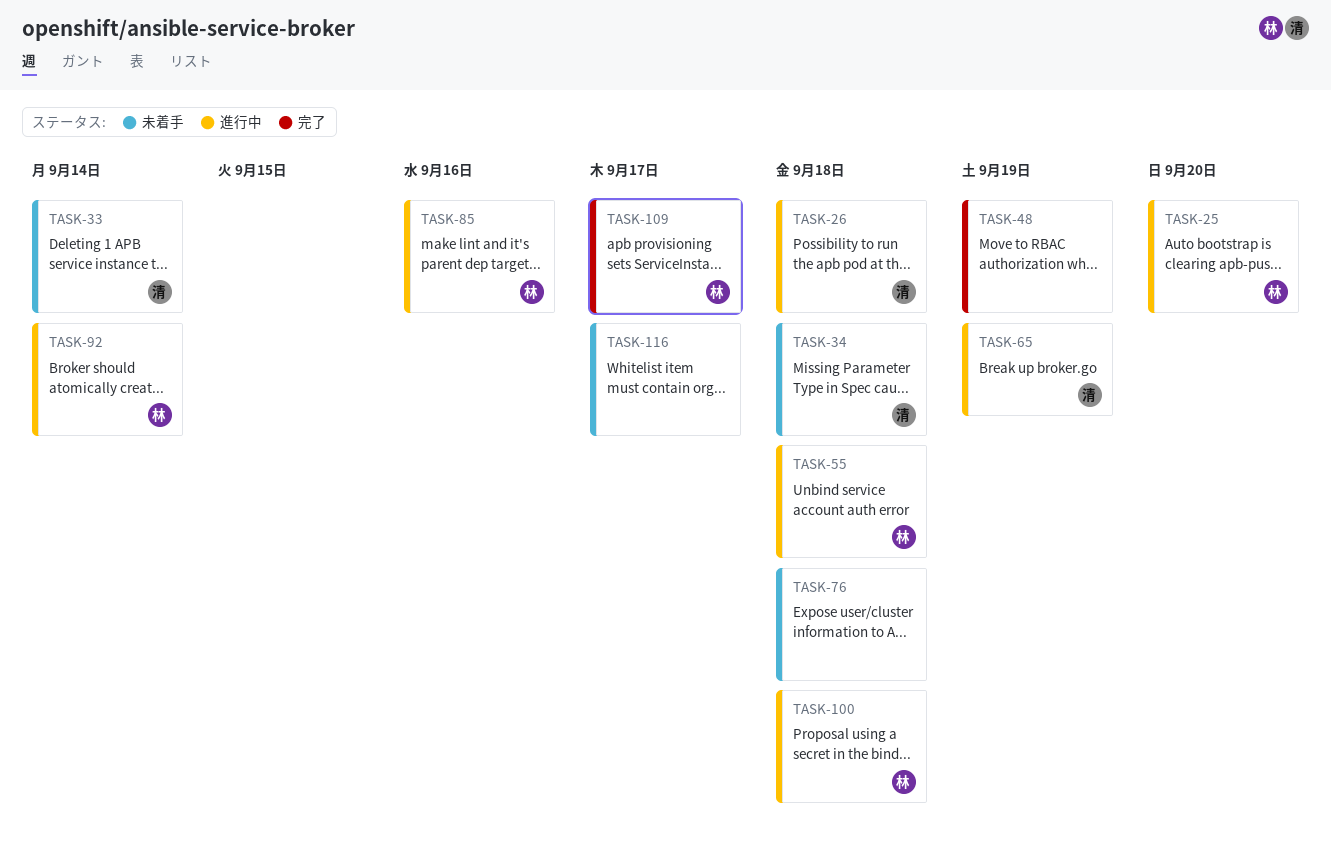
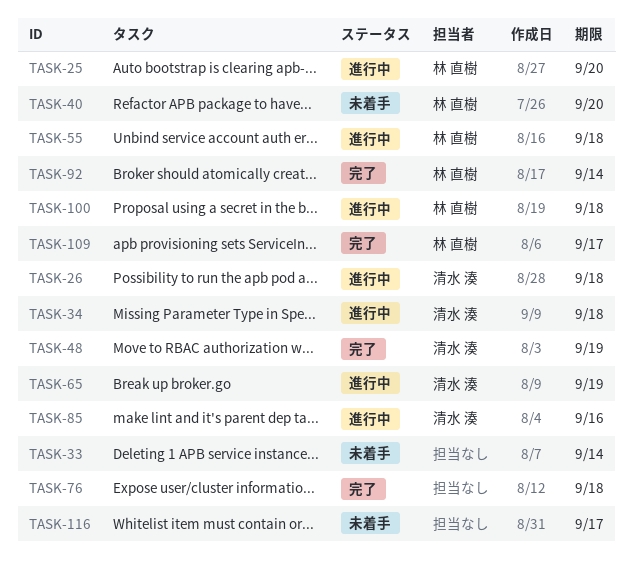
TASK-33, owner: 清水 湊 -> none
TASK-34, status: 未着手 -> 進行中
TASK-40: none -> present
TASK-48, owner: none -> 清水 湊
TASK-76, status: 未着手 -> 完了
TASK-85, owner: 林 直樹 -> 清水 湊
TASK-92, status: 進行中 -> 完了

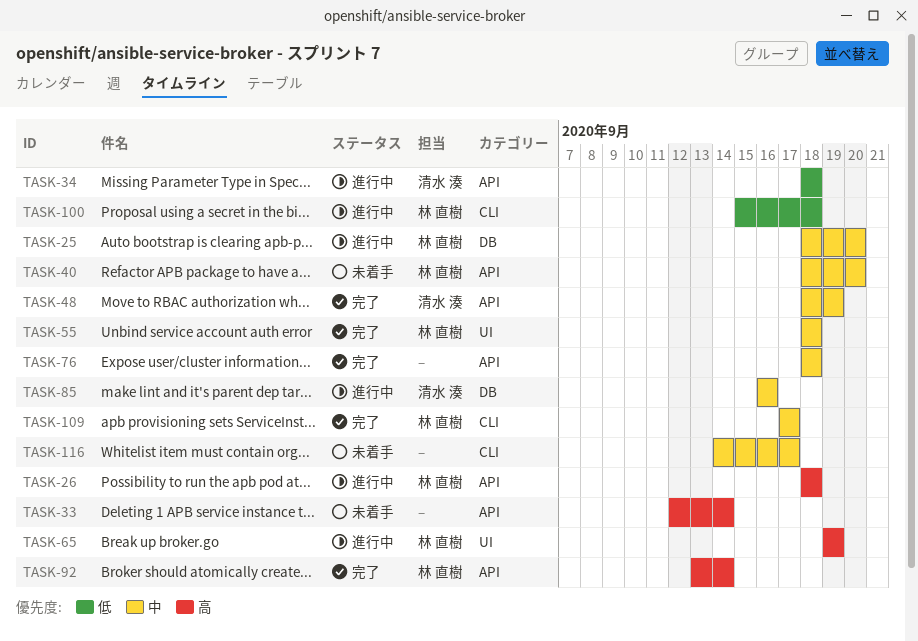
TASK-26, owner: 清水 湊 -> 林 直樹
TASK-55, status: 進行中 -> 完了
TASK-65, owner: 清水 湊 -> 林 直樹

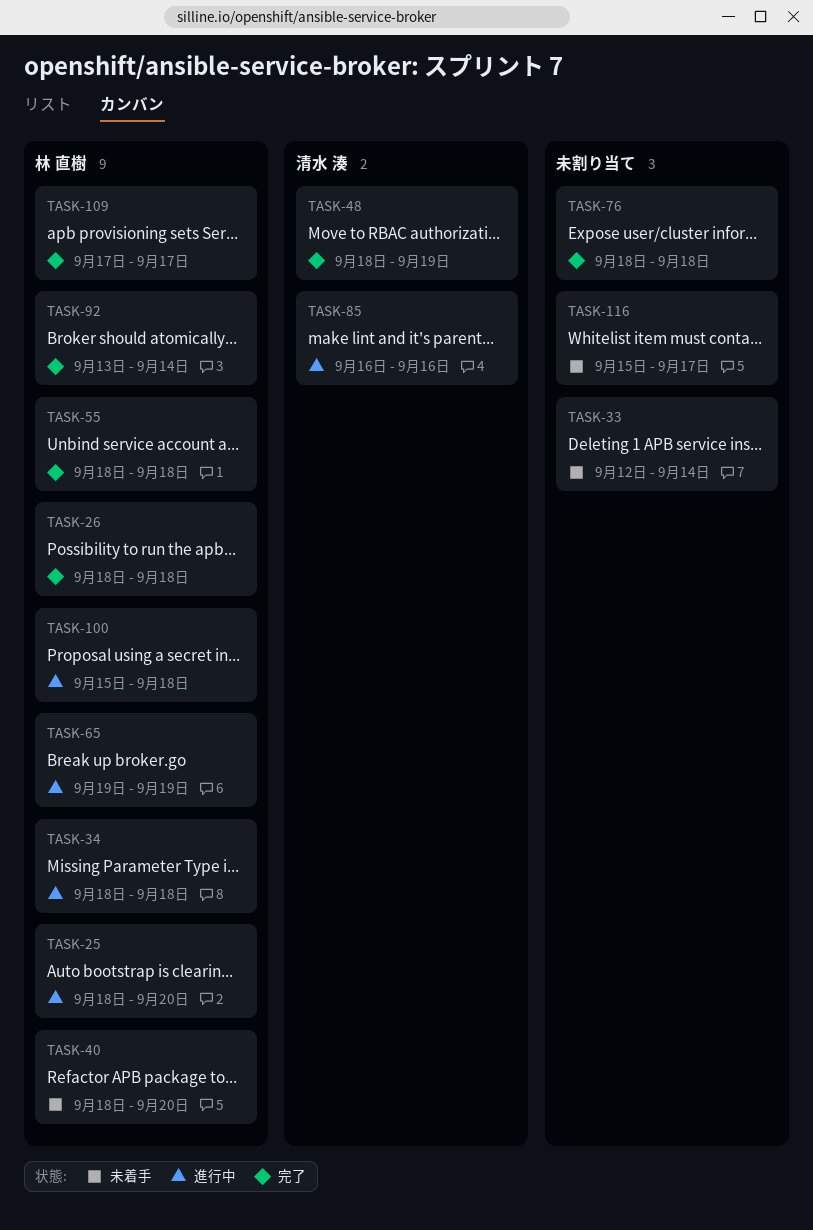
TASK-26, status: 進行中 -> 完了
TASK-34, owner: 清水 湊 -> 林 直樹
TASK-116, start: Sep 14 -> Sep 15

